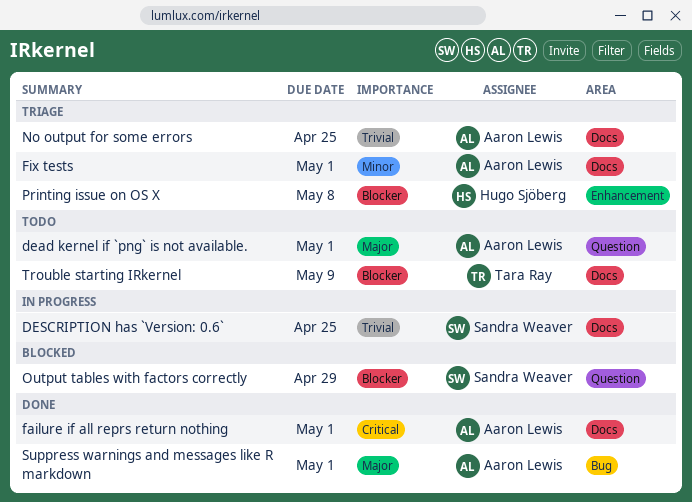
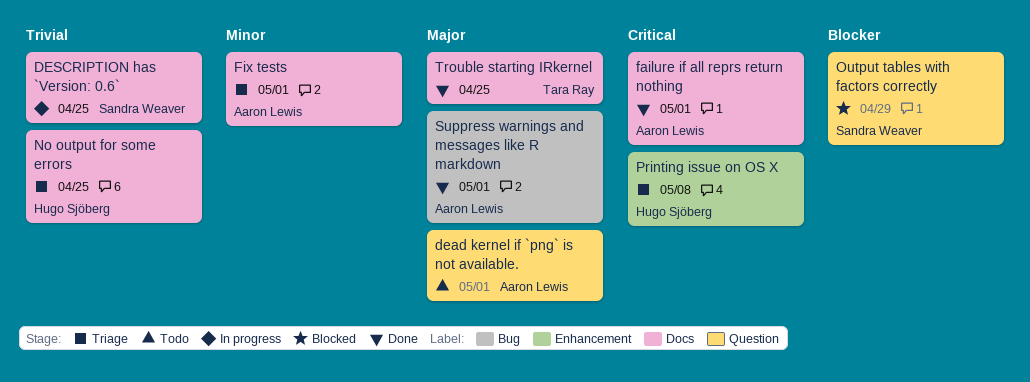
No output for some errors, owner: Aaron Lewis -> Hugo Sjöberg
Printing issue on OS X, priority: Blocker -> Critical
Trouble starting IRkernel, status: Todo -> Done
Trouble starting IRkernel, priority: Blocker -> Major
Trouble starting IRkernel, due: May 9 -> Apr 25

